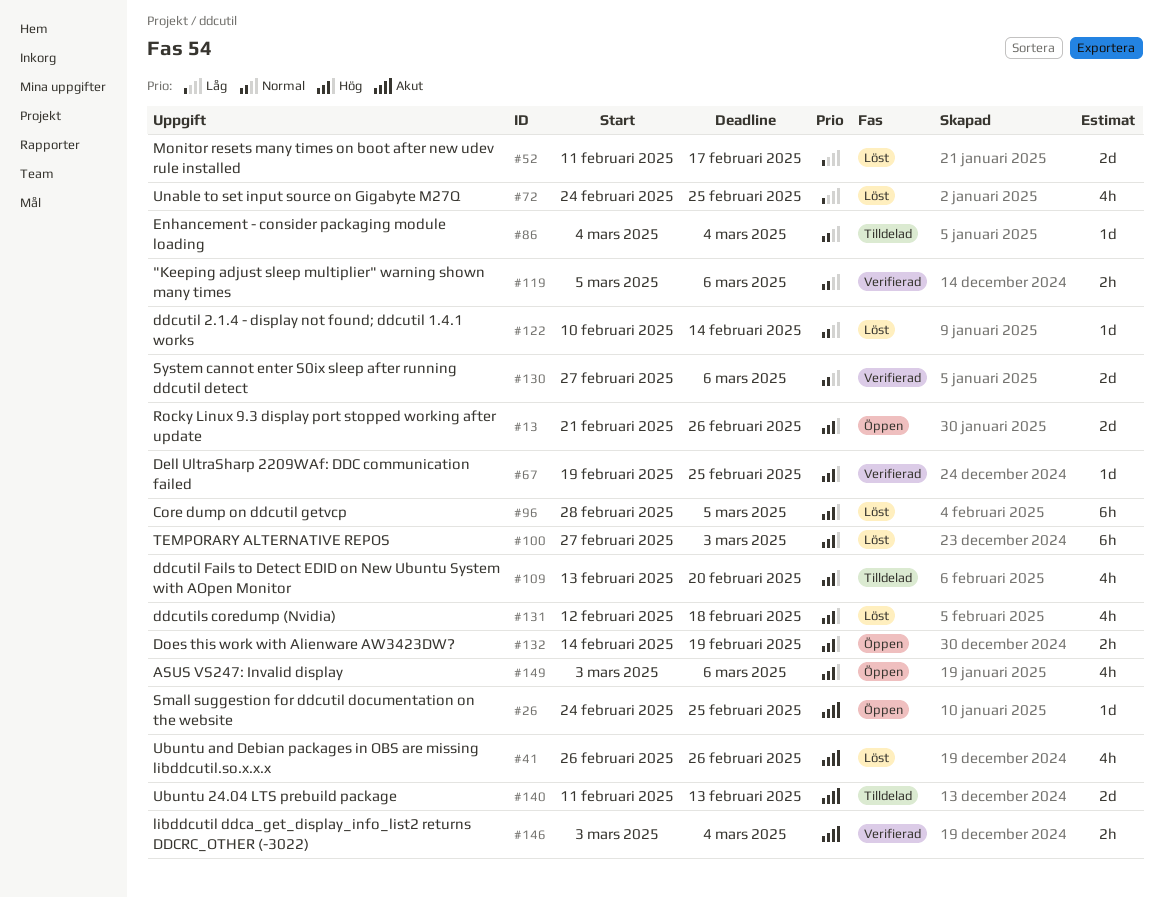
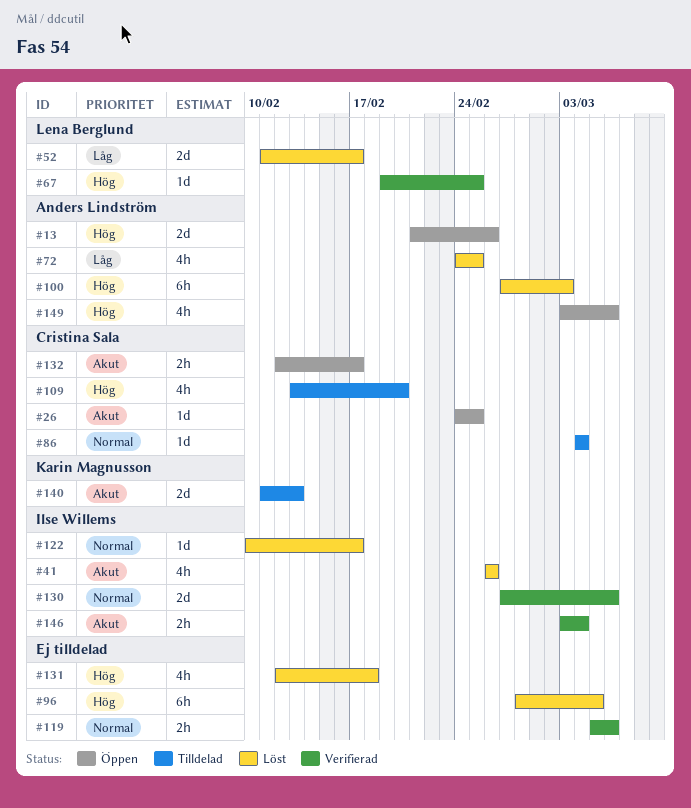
#122, due: Feb 14 -> Feb 17
#132, priority: Hög -> Akut
#132, start: Feb 14 -> Feb 12
#132, due: Feb 19 -> Feb 17

